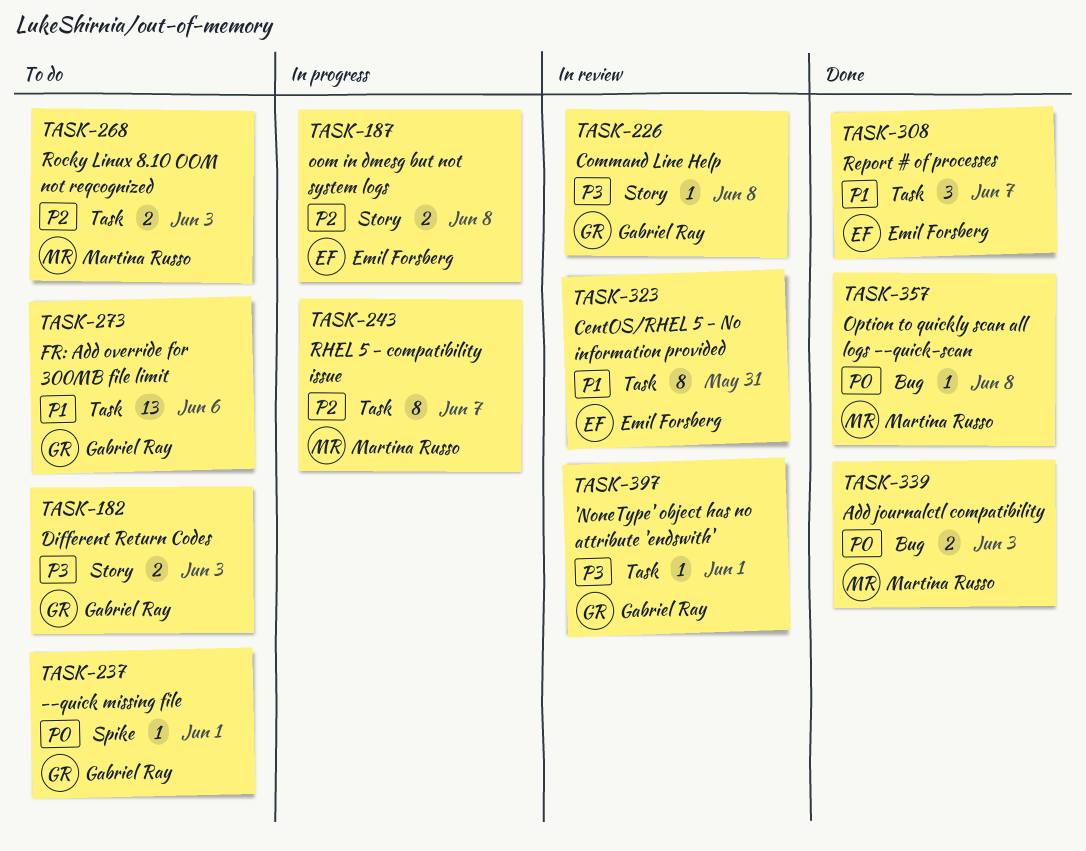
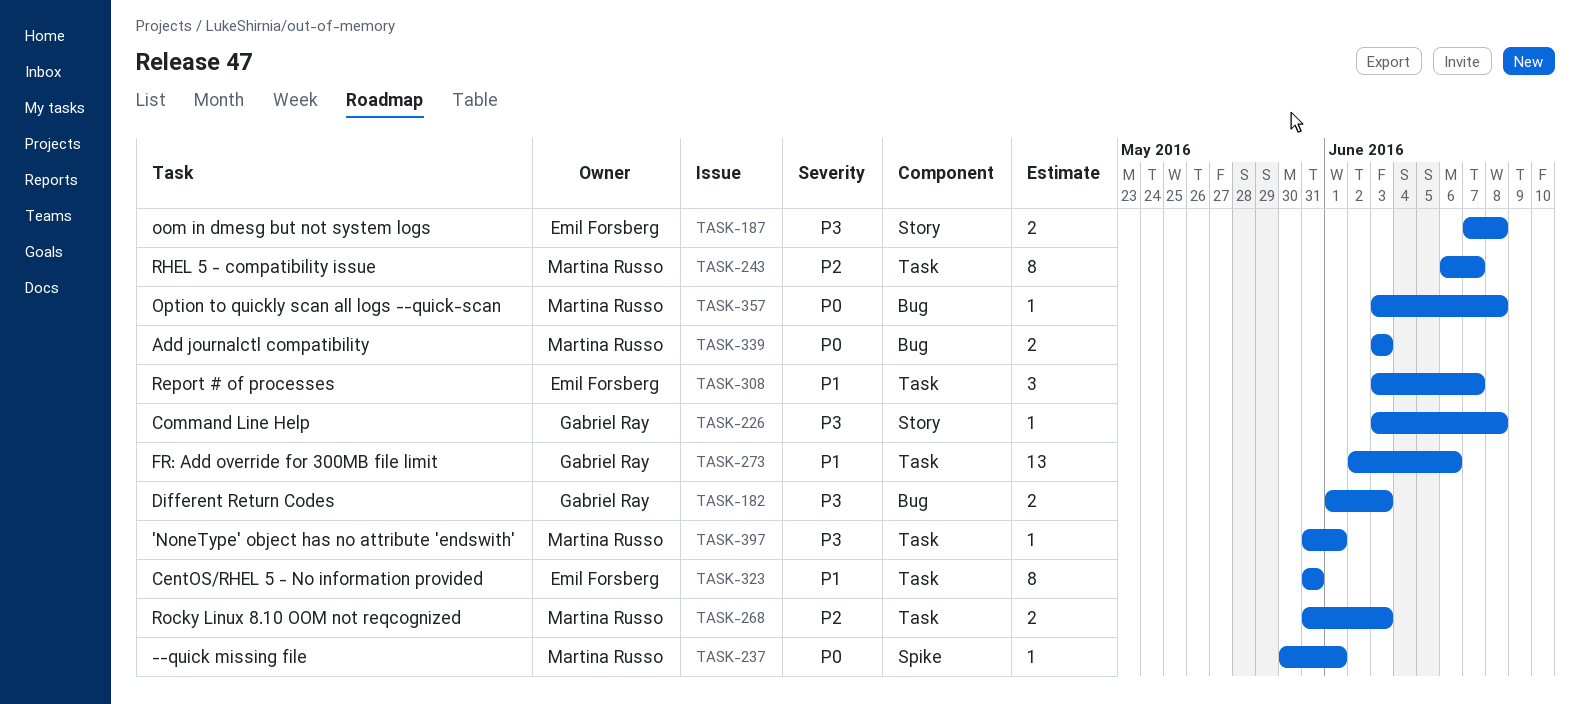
TASK-182, label: Story -> Bug
TASK-187, priority: P2 -> P3
TASK-237, owner: Gabriel Ray -> Martina Russo
TASK-397, owner: Gabriel Ray -> Martina Russo

